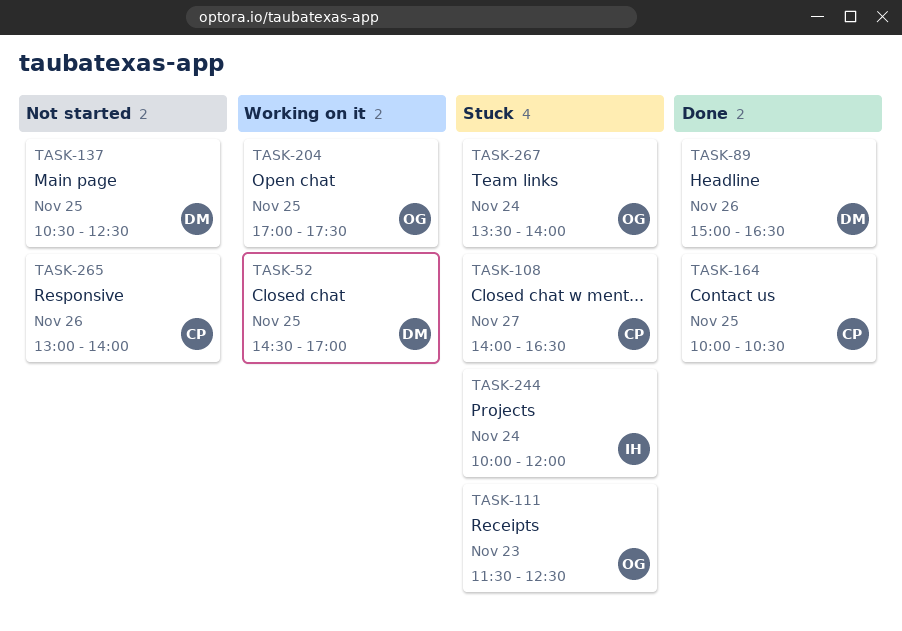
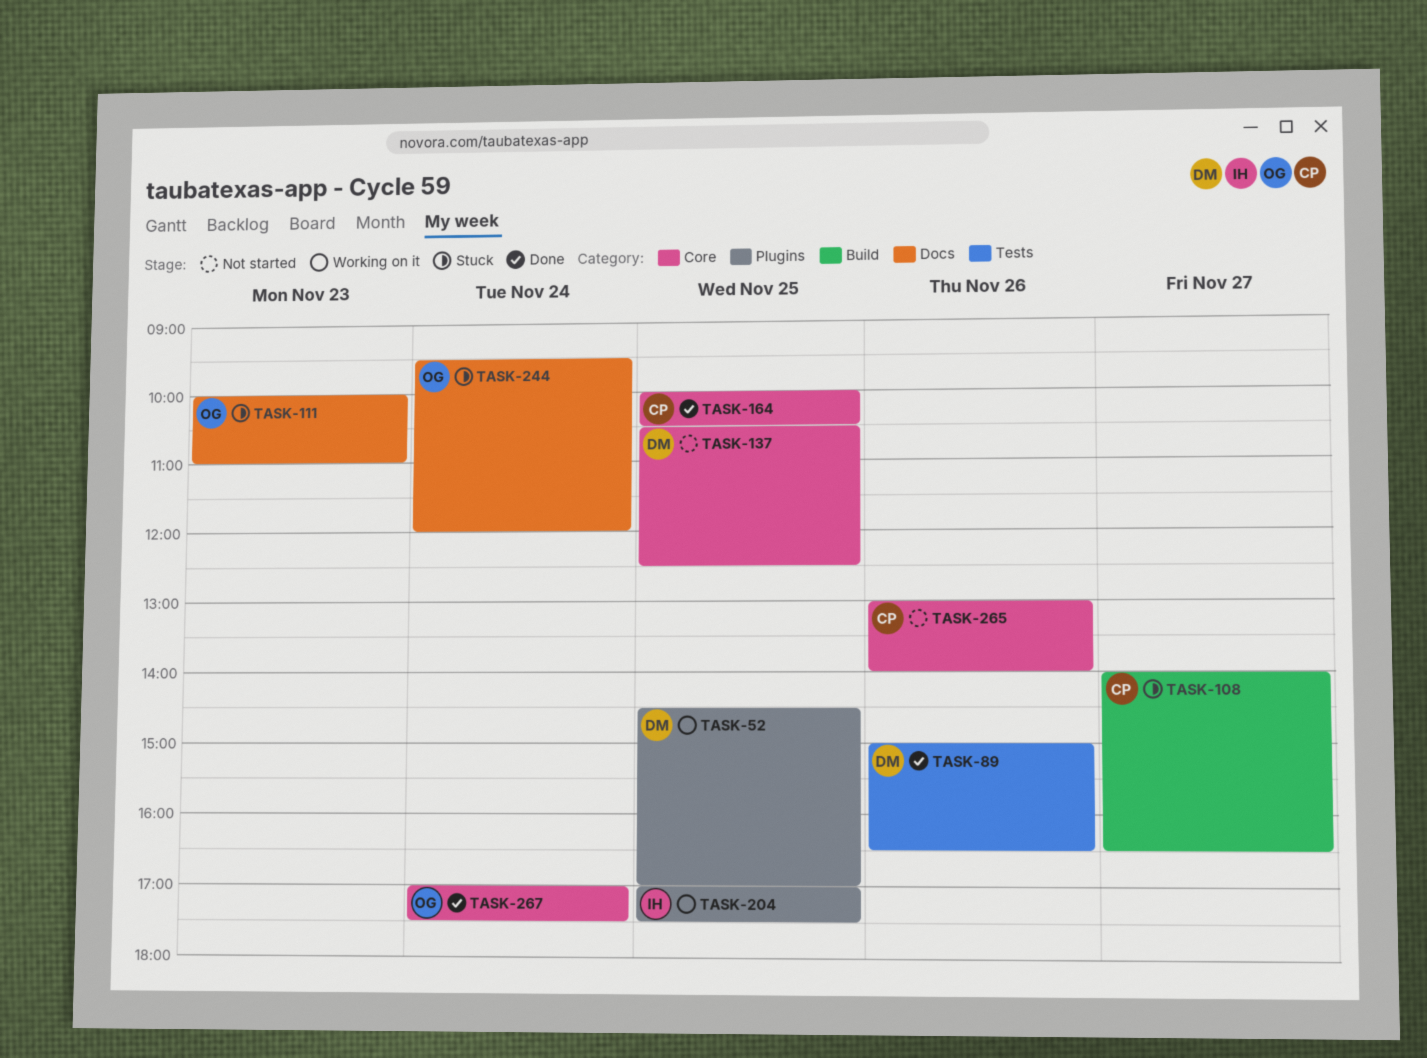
TASK-111, begins: 11:30 -> 10:00
TASK-111, ends: 12:30 -> 11:00
TASK-204, owner: OG -> IH
TASK-244, owner: IH -> OG
TASK-244, begins: 10:00 -> 09:30
TASK-267, status: Stuck -> Done
TASK-267, begins: 13:30 -> 17:00
TASK-267, ends: 14:00 -> 17:30

